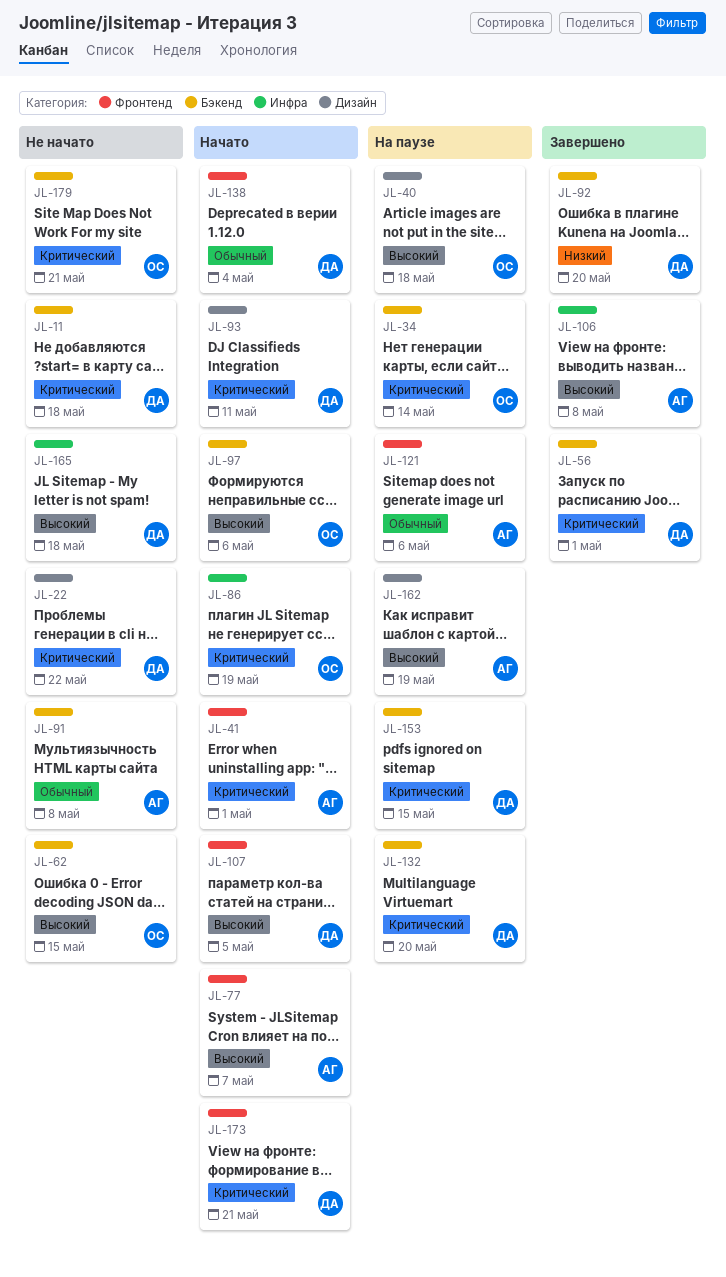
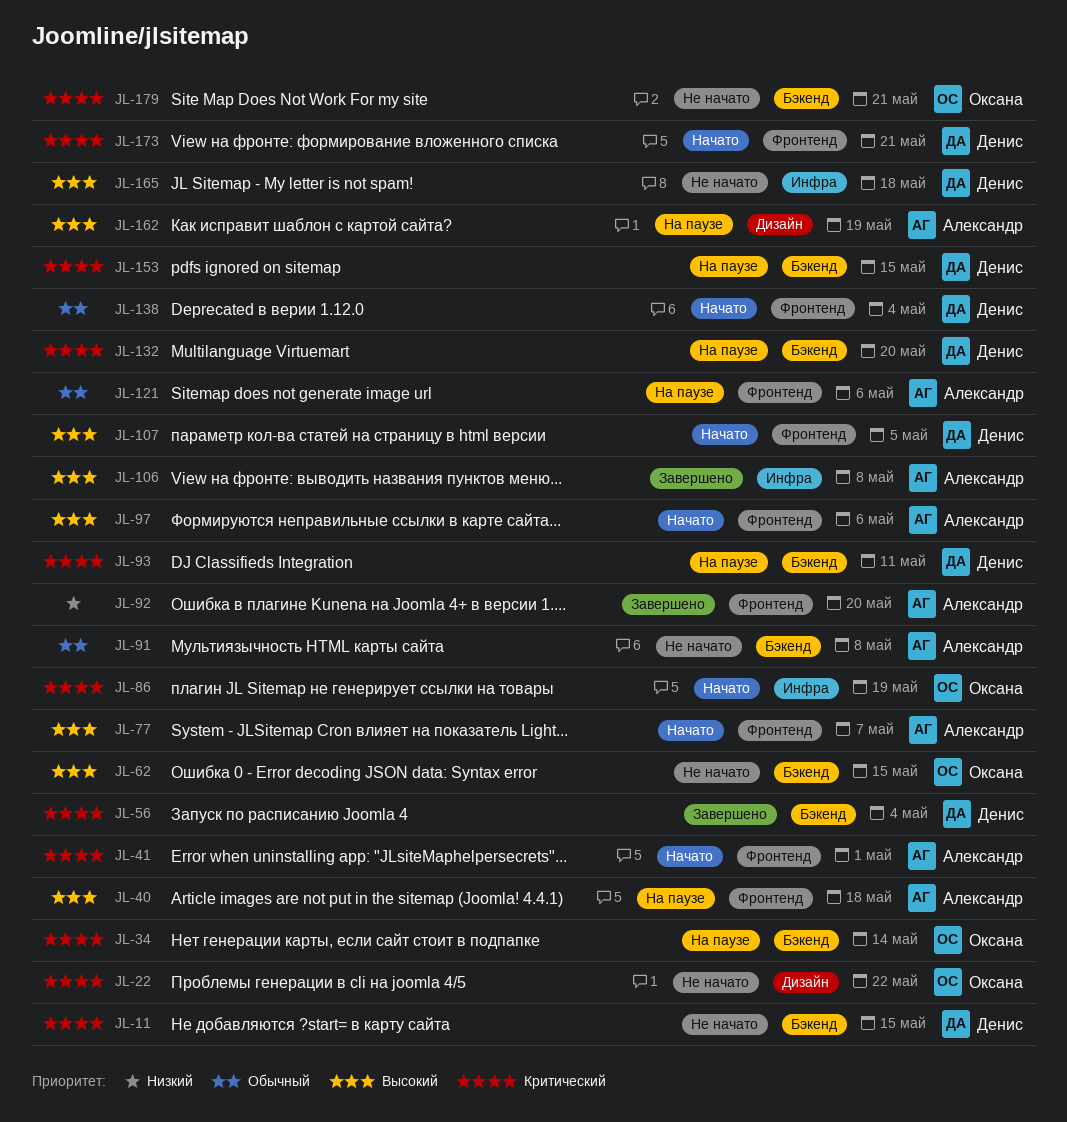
JL-11, due: May 18 -> May 15
JL-22, owner: Денис -> Оксана
JL-40, owner: Оксана -> Александр
JL-40, label: Дизайн -> Фронтенд
JL-56, due: May 1 -> May 4
JL-92, owner: Денис -> Александр
JL-92, label: Бэкенд -> Фронтенд
JL-93, status: Начато -> На паузе
JL-93, label: Дизайн -> Бэкенд
JL-97, owner: Оксана -> Александр
JL-97, label: Бэкенд -> Фронтенд

